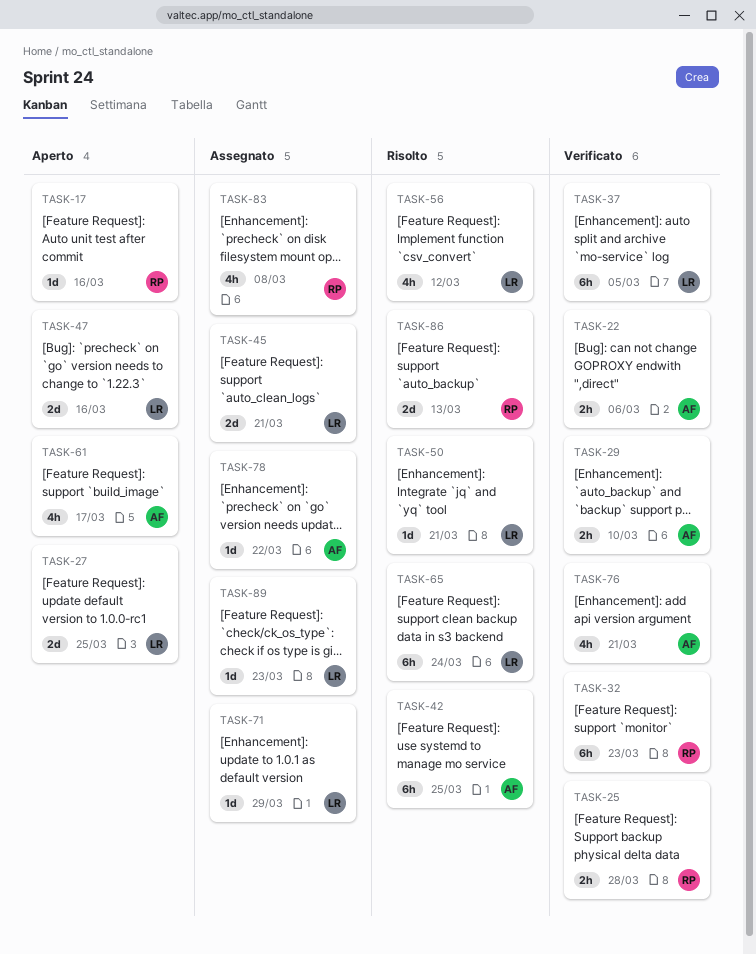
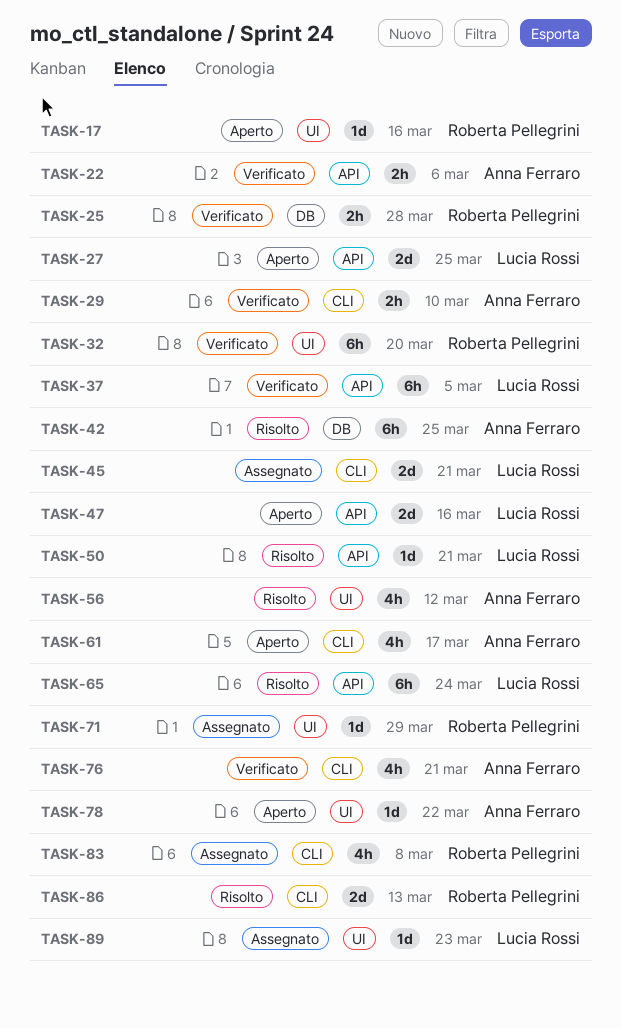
TASK-32, due: Mar 23 -> Mar 20
TASK-56, owner: Lucia Rossi -> Anna Ferraro
TASK-71, owner: Lucia Rossi -> Roberta Pellegrini
TASK-78, status: Assegnato -> Aperto

